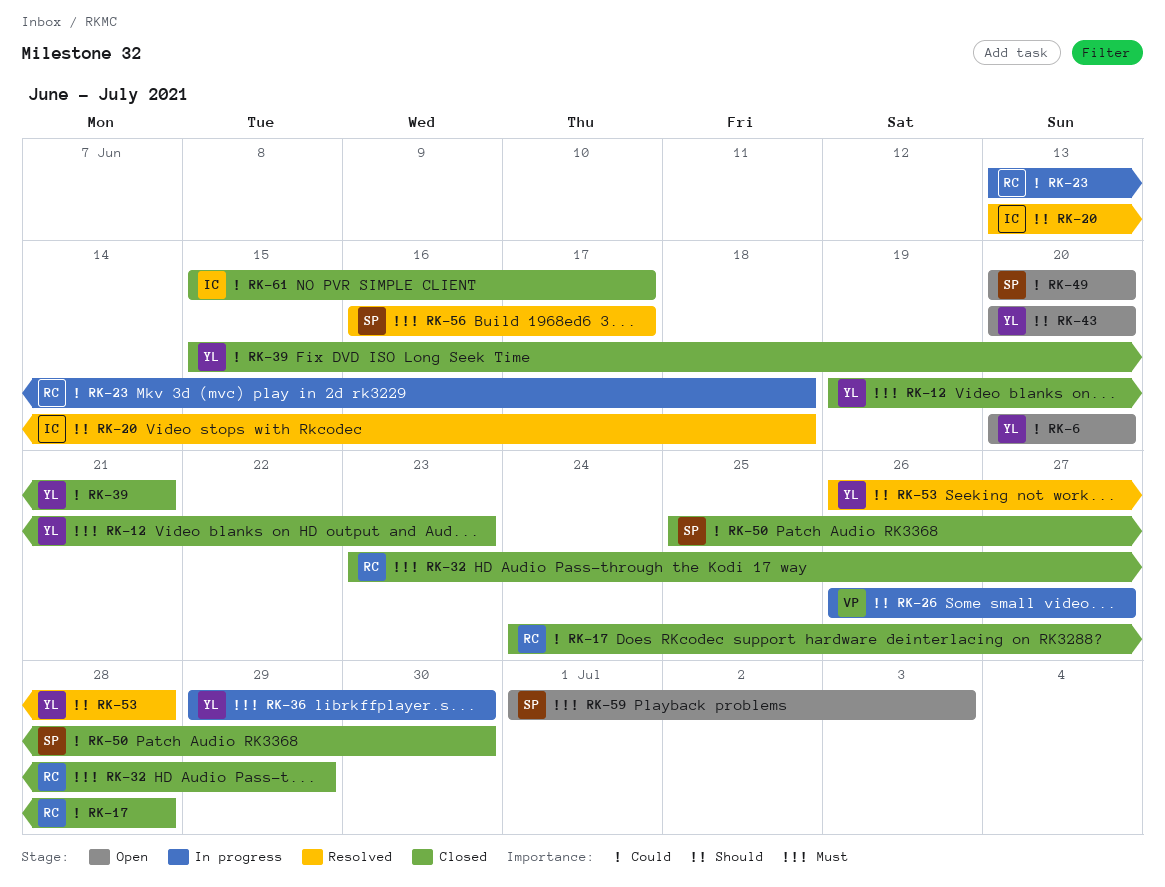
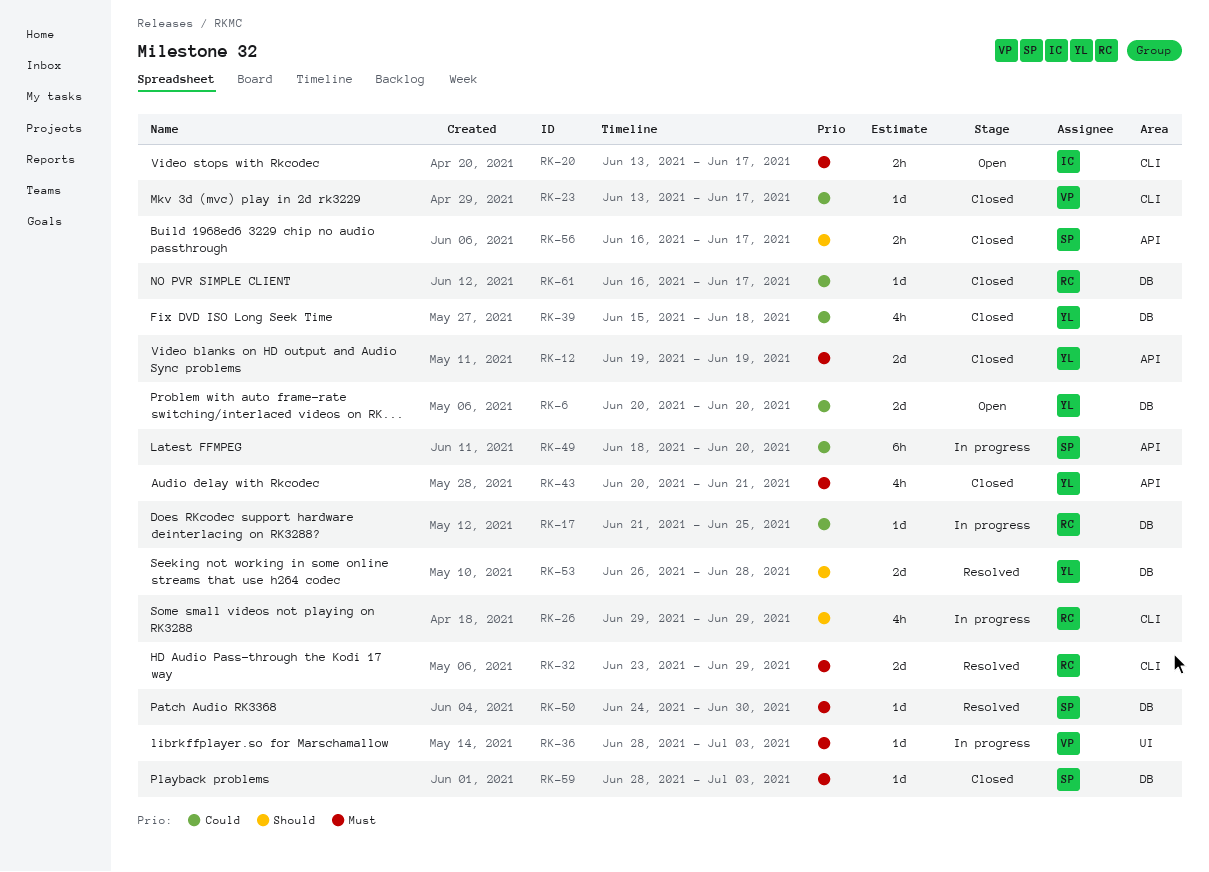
RK-12, due: Jun 23 -> Jun 19
RK-17, status: Closed -> In progress
RK-17, start: Jun 24 -> Jun 21
RK-17, due: Jun 28 -> Jun 25
RK-20, status: Resolved -> Open
RK-20, priority: Should -> Must
RK-20, due: Jun 18 -> Jun 17
RK-23, status: In progress -> Closed
RK-23, owner: RC -> VP
RK-23, due: Jun 18 -> Jun 17
RK-26, owner: VP -> RC
RK-26, start: Jun 26 -> Jun 29
RK-26, due: Jun 27 -> Jun 29
RK-32, status: Closed -> Resolved
RK-36, owner: YL -> VP
RK-36, start: Jun 29 -> Jun 28
RK-36, due: Jun 30 -> Jul 3
RK-39, due: Jun 21 -> Jun 18
RK-43, status: Open -> Closed
RK-43, priority: Should -> Must
RK-43, due: Jun 20 -> Jun 21
RK-49, status: Open -> In progress
RK-49, start: Jun 20 -> Jun 18
RK-50, status: Closed -> Resolved
RK-50, priority: Could -> Must
RK-50, start: Jun 25 -> Jun 24
RK-56, status: Resolved -> Closed
RK-56, priority: Must -> Should
RK-59, status: Open -> Closed
RK-59, start: Jul 1 -> Jun 28
RK-61, owner: IC -> RC
RK-61, start: Jun 15 -> Jun 16

